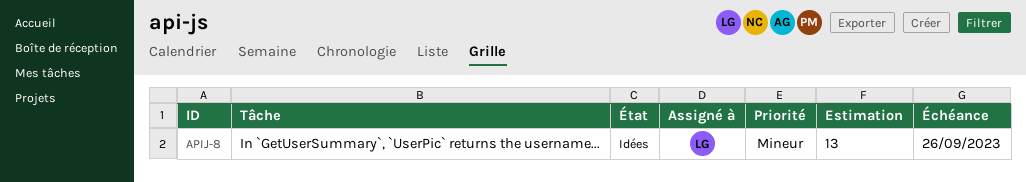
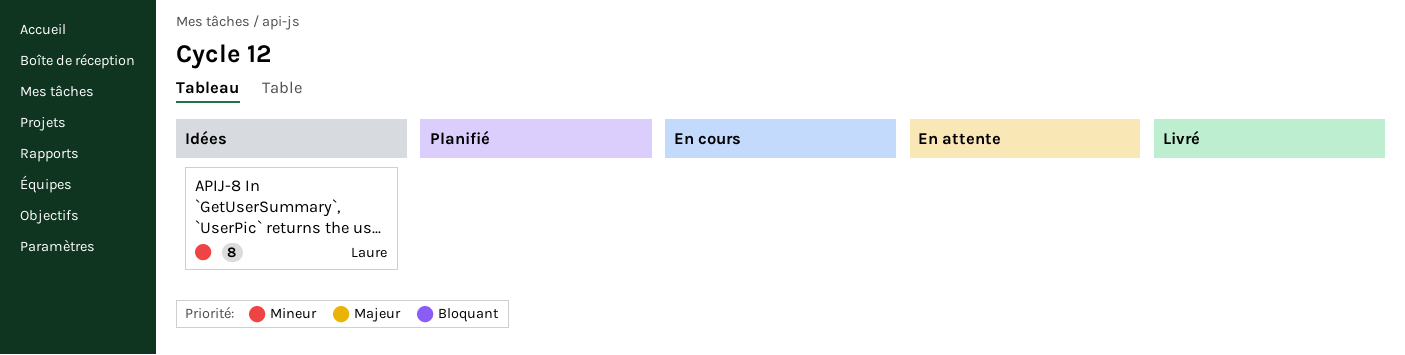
APIJ-8, estimate: 13 -> 8

